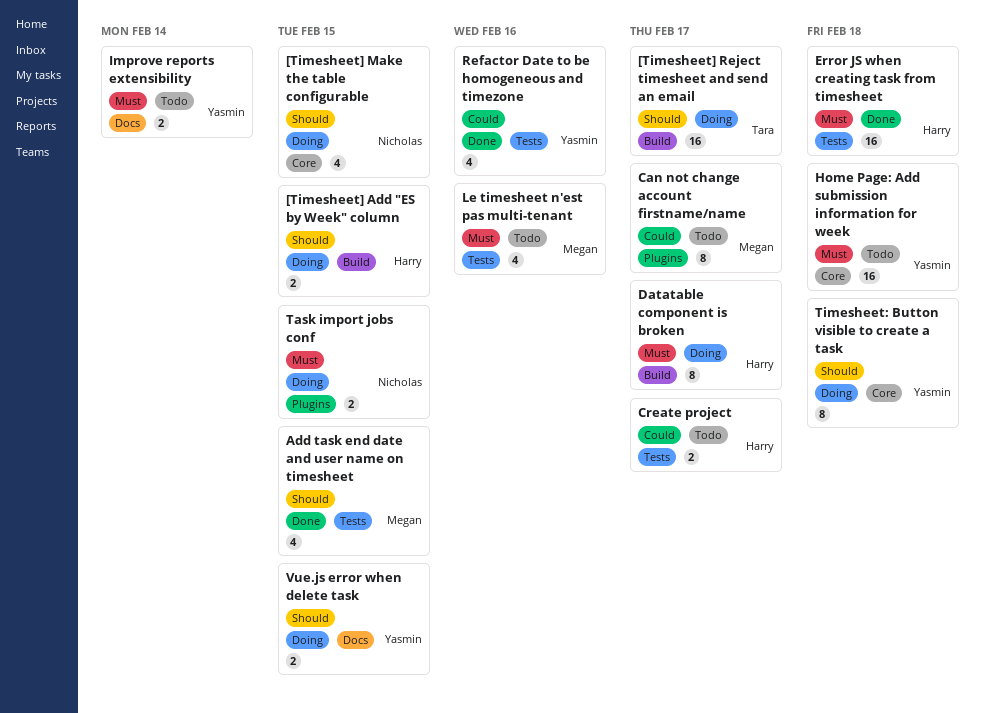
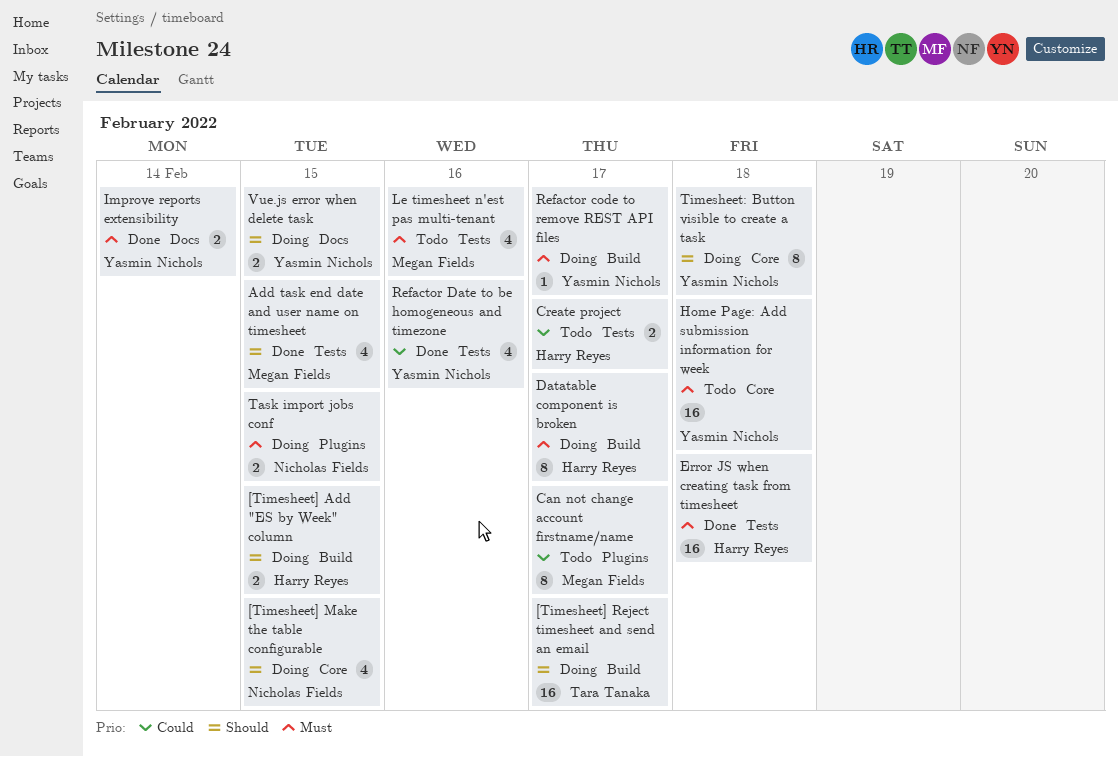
Improve reports extensibility, status: Todo -> Done
Refactor code to remove REST API files: none -> present

